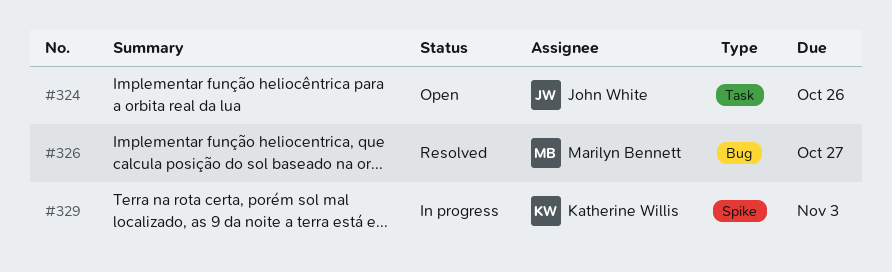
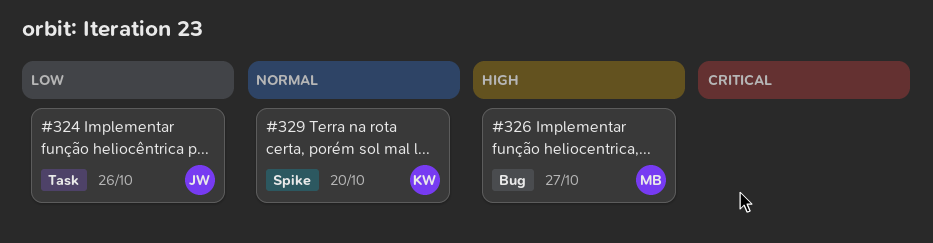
#329, due: Nov 3 -> Oct 20

